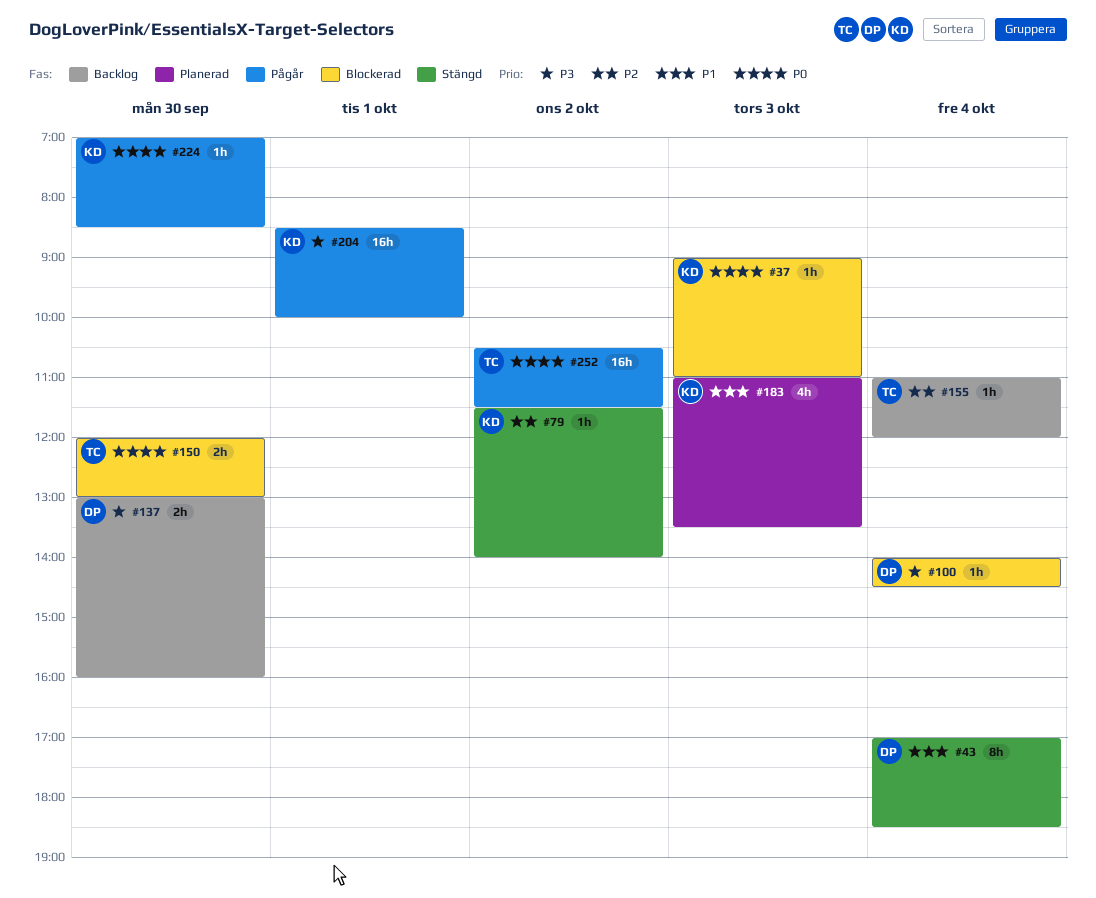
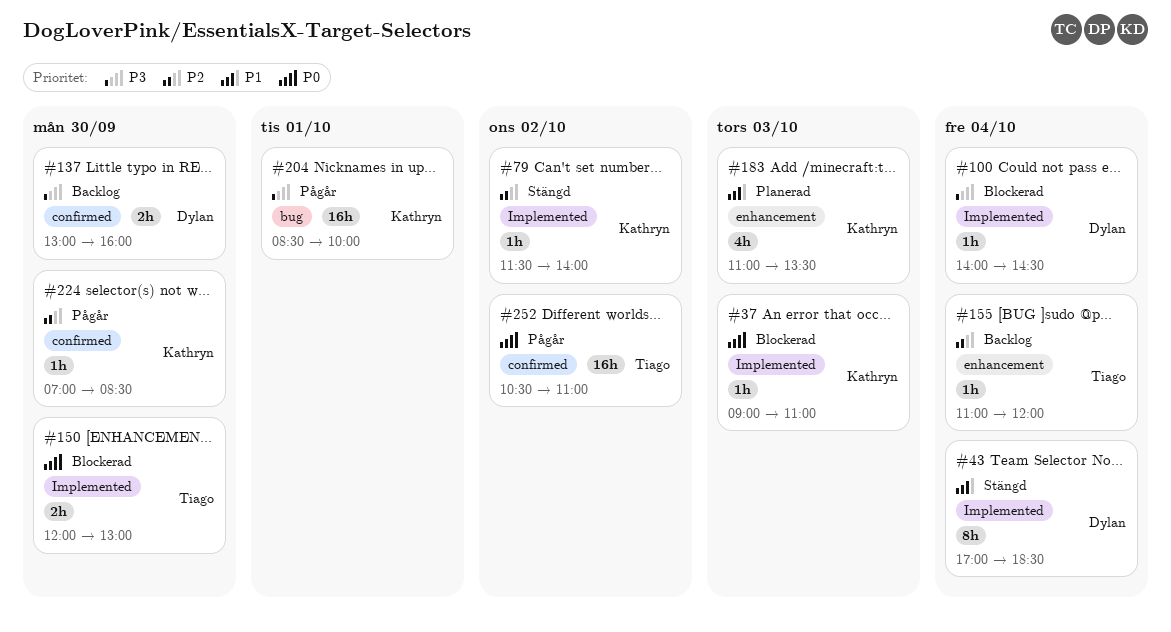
#224, priority: P0 -> P2
#252, ends: 11:30 -> 11:00

